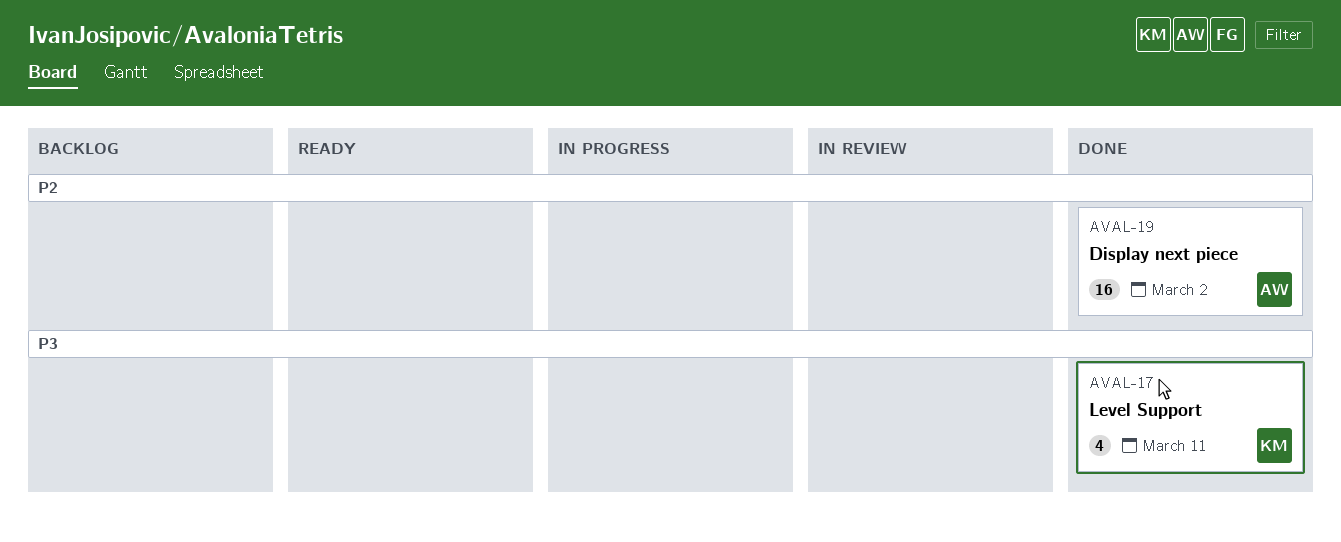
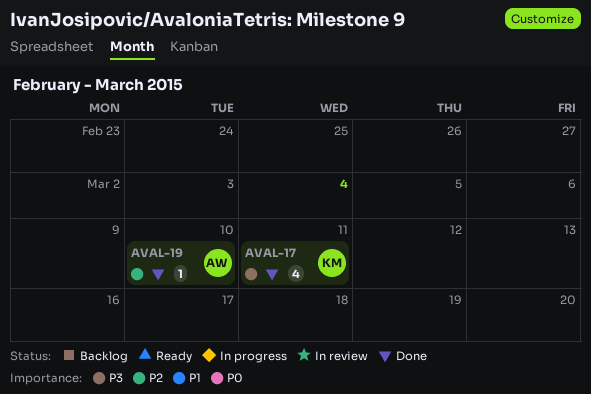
AVAL-19, estimate: 16 -> 1
AVAL-19, due: Mar 2 -> Mar 10

